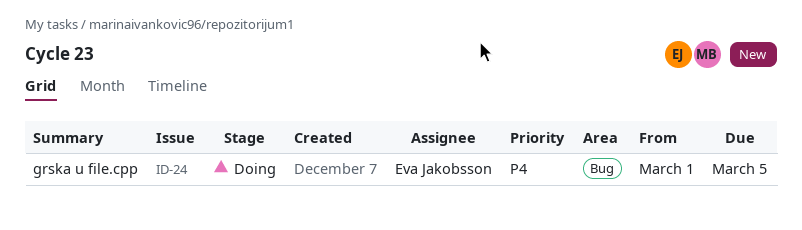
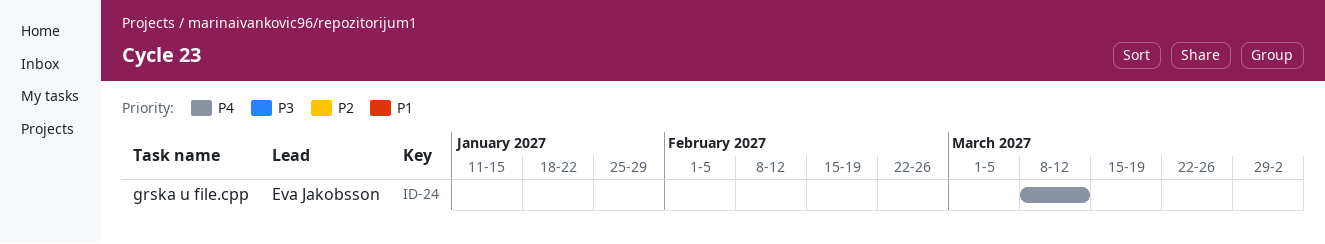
ID-24, start: Mar 1 -> Mar 8
ID-24, due: Mar 5 -> Mar 12

